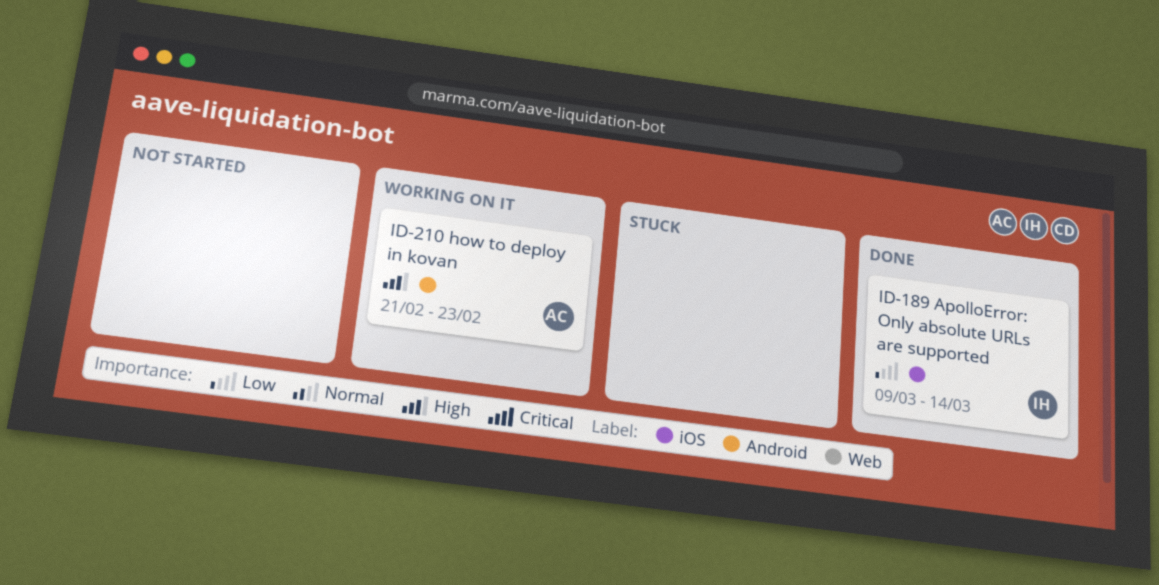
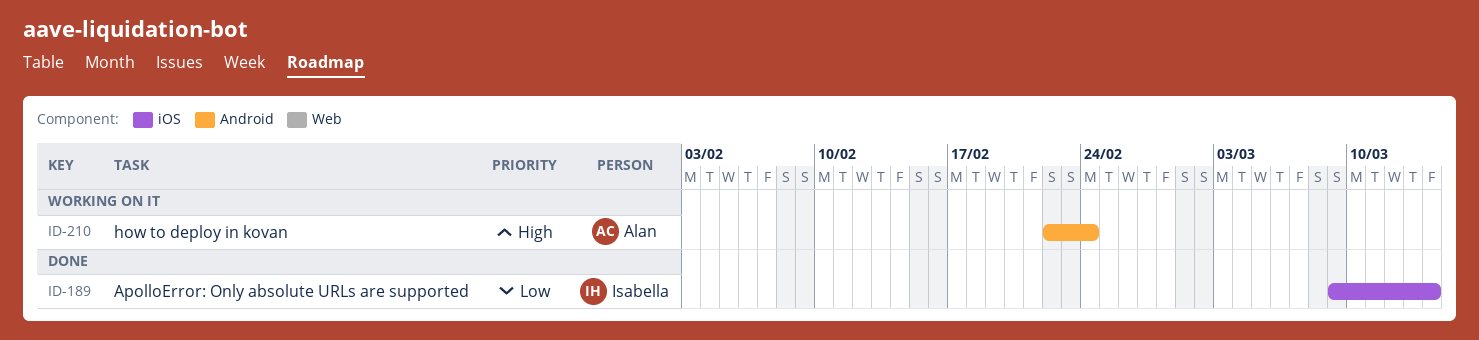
ID-210, start: Feb 21 -> Feb 22
ID-210, due: Feb 23 -> Feb 24

